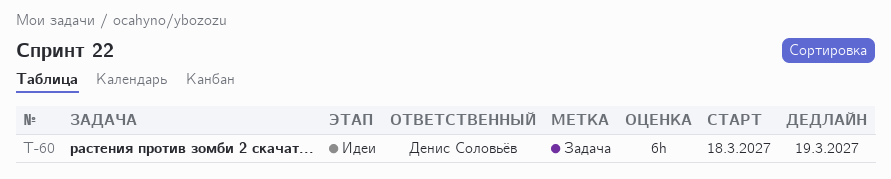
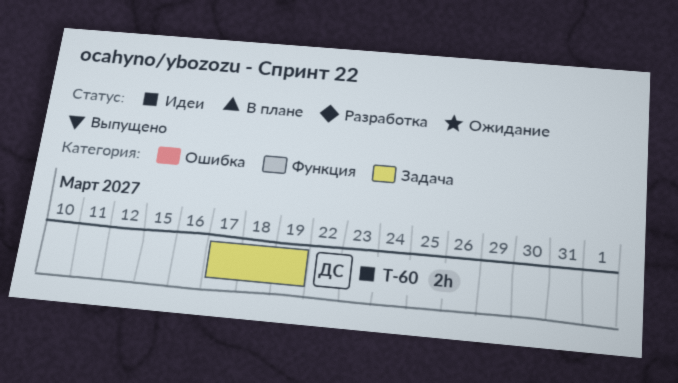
T-60, estimate: 6h -> 2h
T-60, start: Mar 18 -> Mar 17

